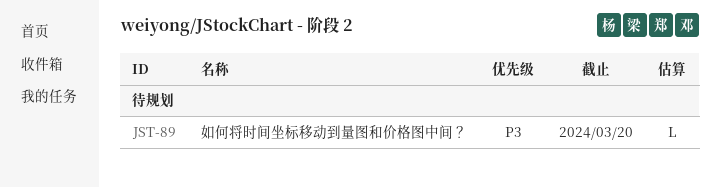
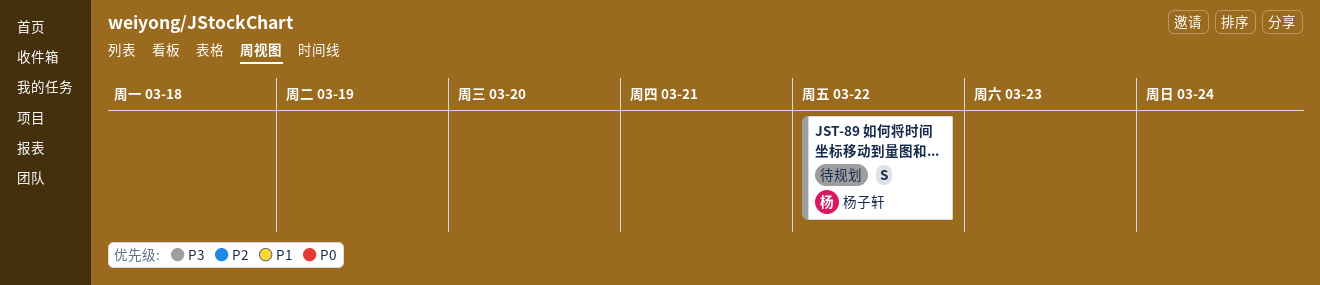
JST-89, estimate: L -> S
JST-89, due: Mar 20 -> Mar 22

